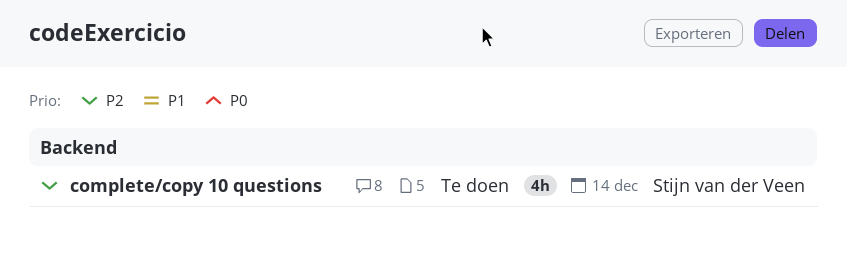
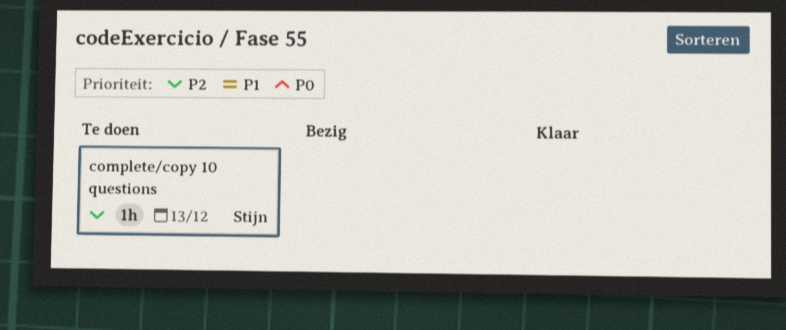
complete/copy 10 questions, estimate: 4h -> 1h
complete/copy 10 questions, due: Dec 14 -> Dec 13

